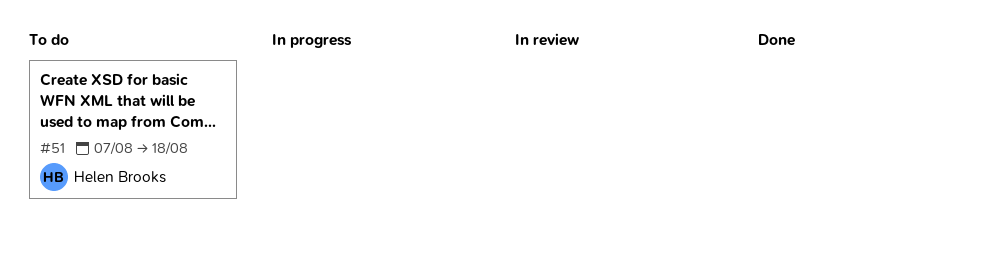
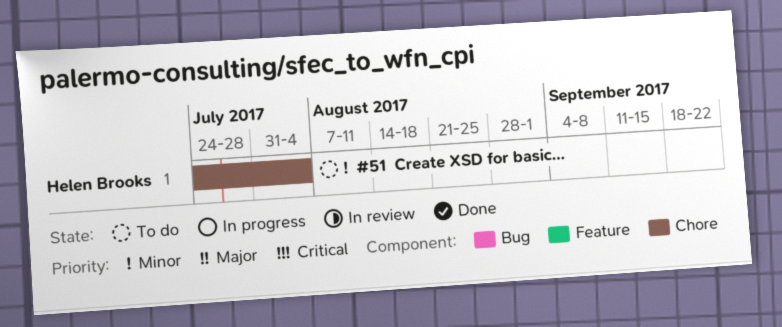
#51, start: Aug 7 -> Jul 24
#51, due: Aug 18 -> Aug 4

